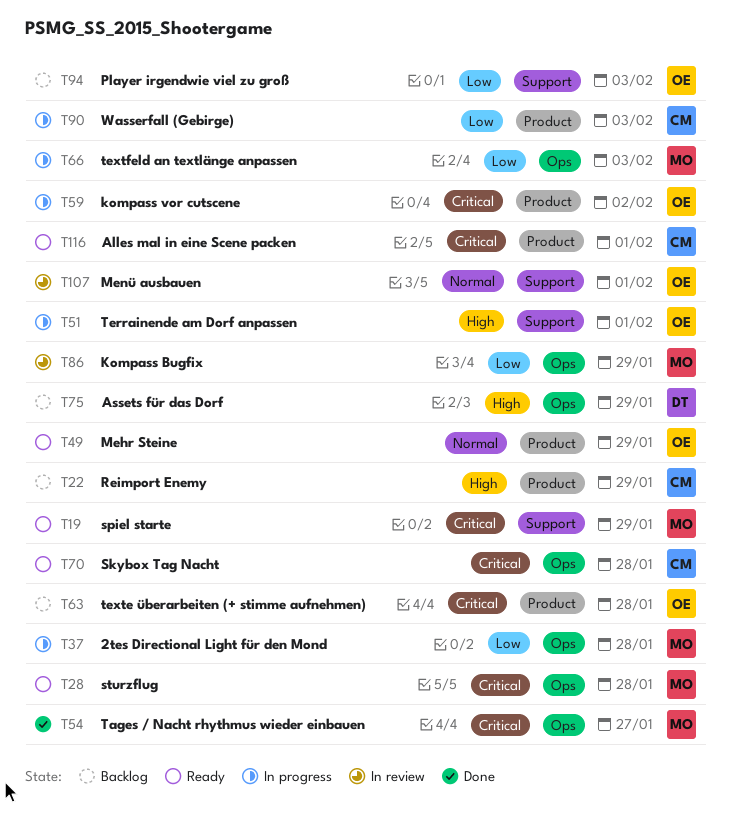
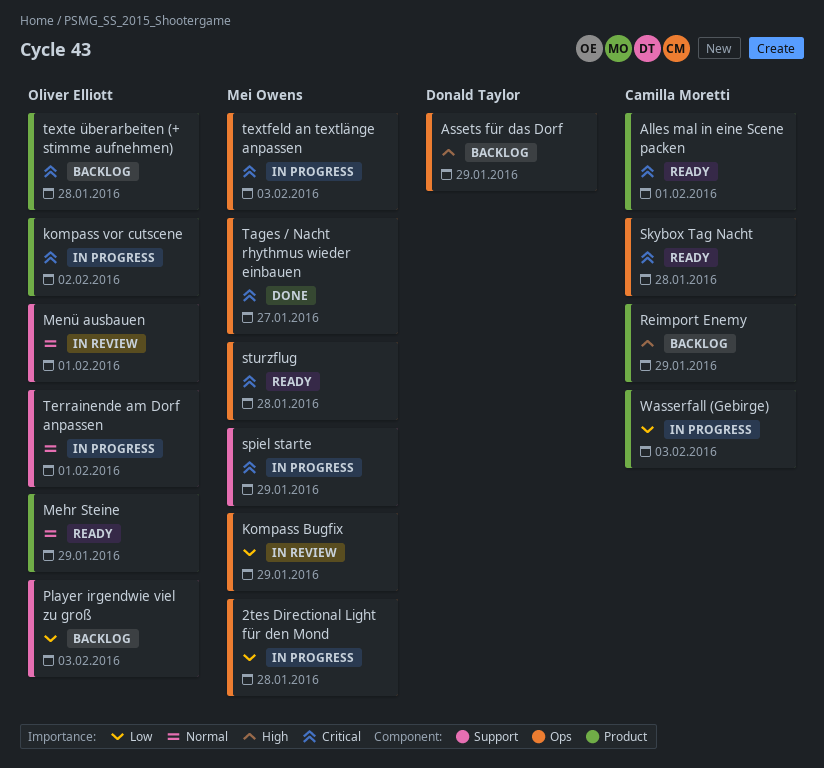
spiel starte, status: Ready -> In progress
Terrainende am Dorf anpassen, priority: High -> Normal
textfeld an textlänge anpassen, priority: Low -> Critical

